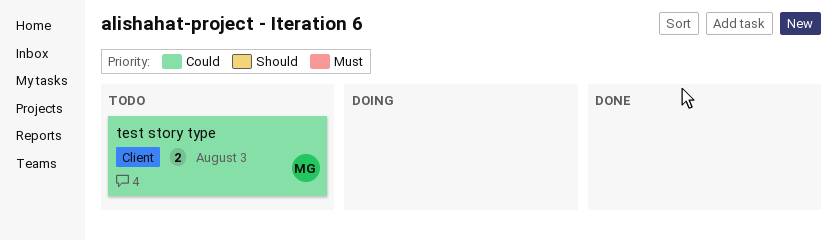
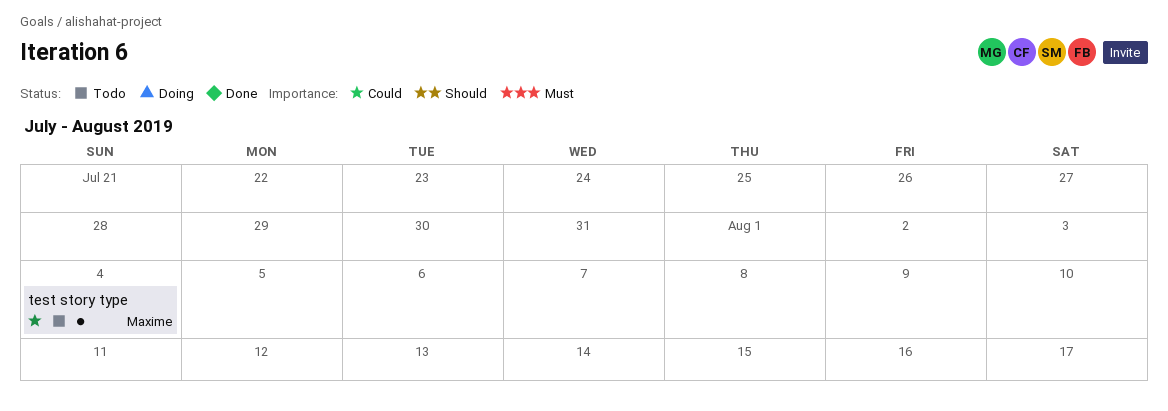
test story type, estimate: 2 -> 1
test story type, due: Aug 3 -> Aug 4

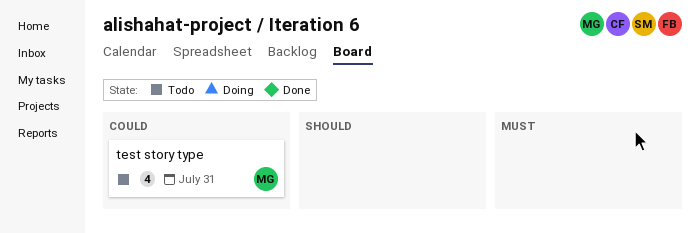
test story type, estimate: 1 -> 4
test story type, due: Aug 4 -> Jul 31

